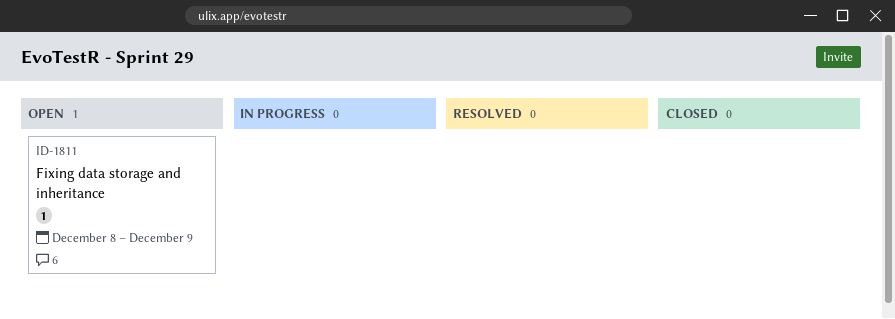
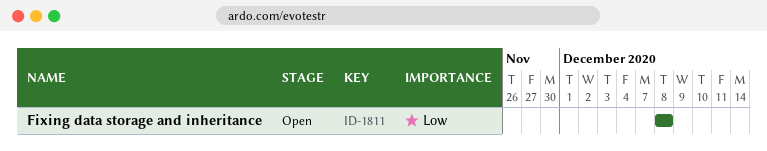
ID-1811, due: Dec 9 -> Dec 8

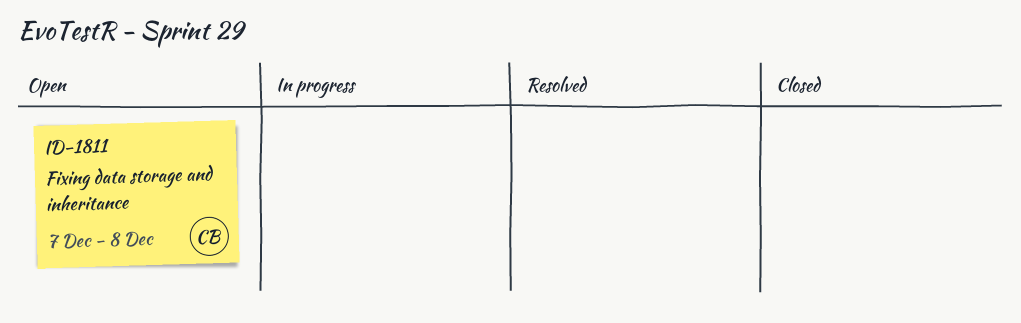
ID-1811, start: Dec 8 -> Dec 7

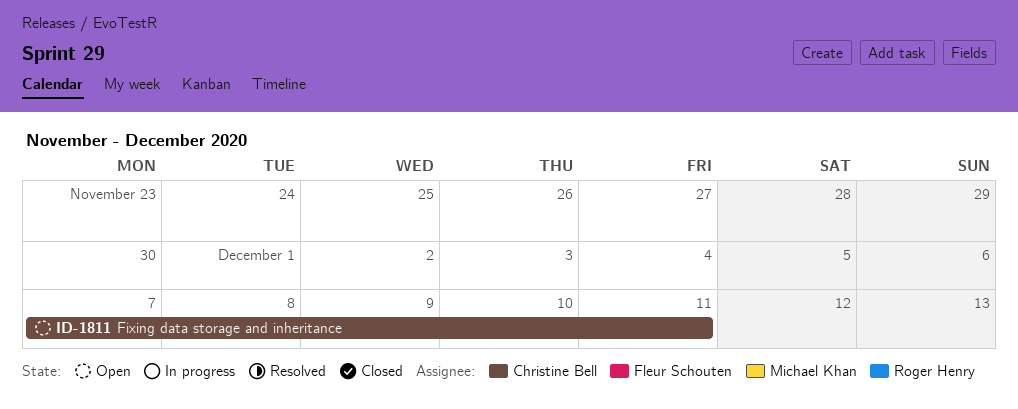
ID-1811, due: Dec 8 -> Dec 11

